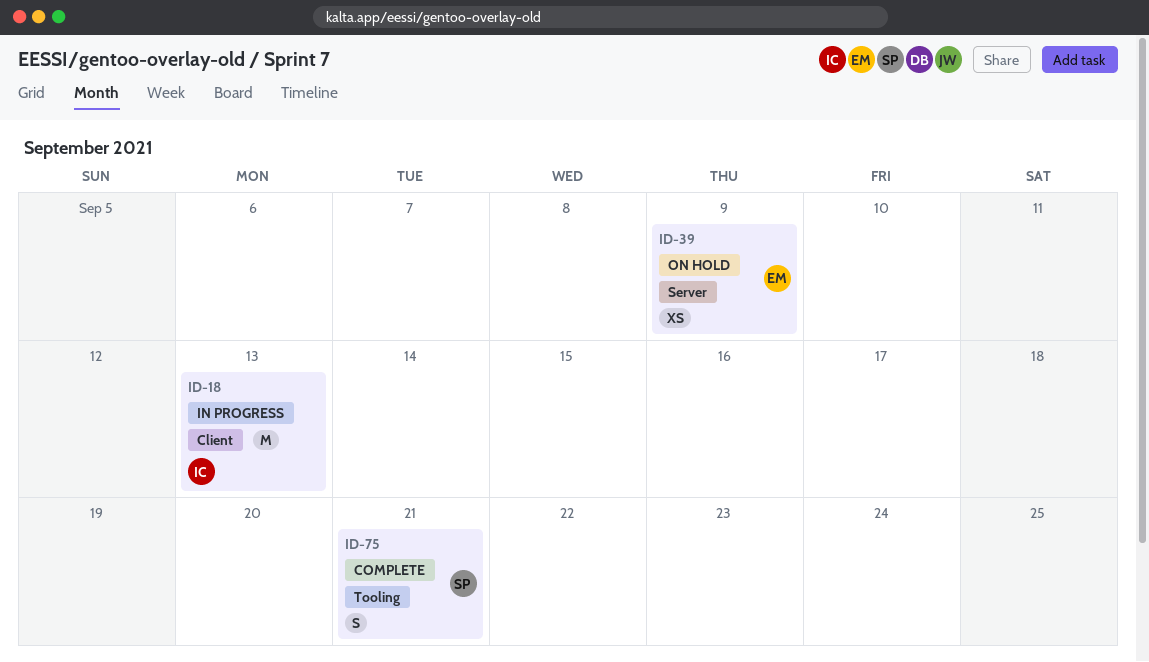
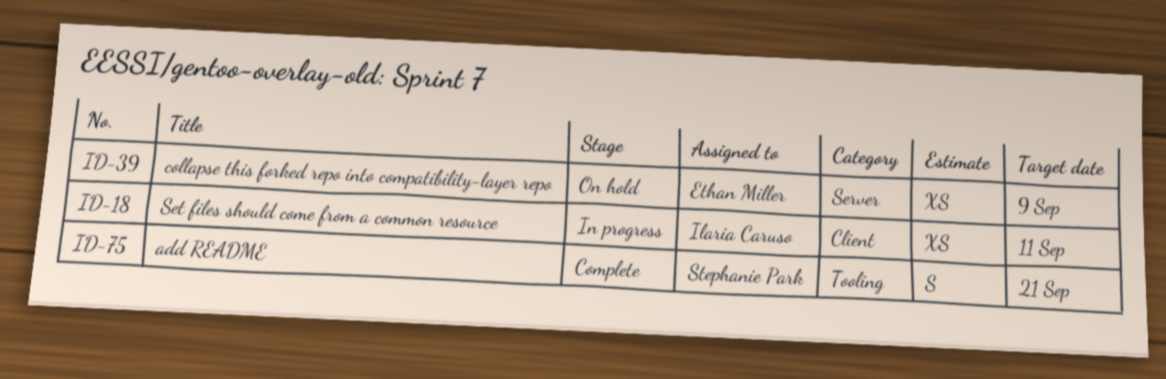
ID-18, estimate: M -> XS
ID-18, due: Sep 13 -> Sep 11

